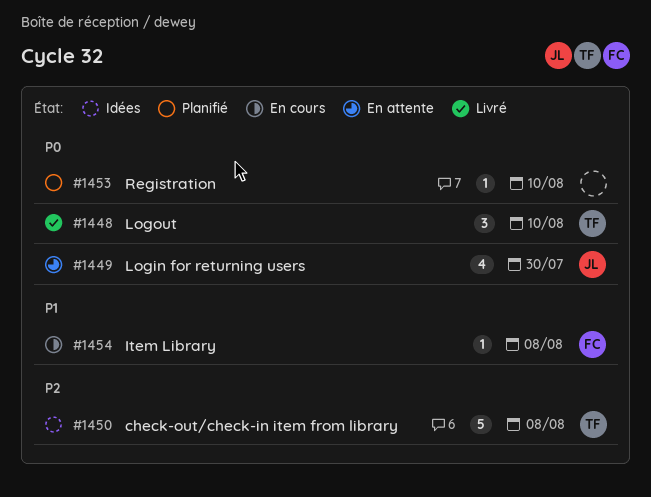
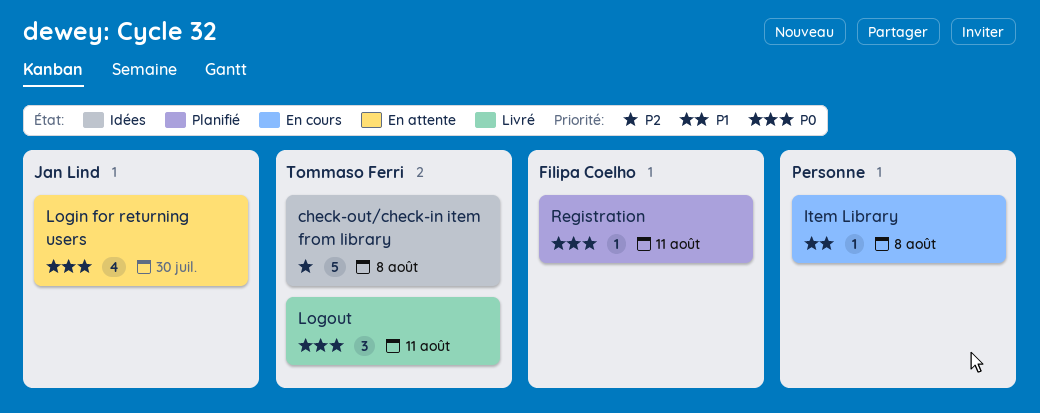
Item Library, owner: Filipa Coelho -> none
Logout, due: Aug 10 -> Aug 11
Registration, owner: none -> Filipa Coelho
Registration, due: Aug 10 -> Aug 11

